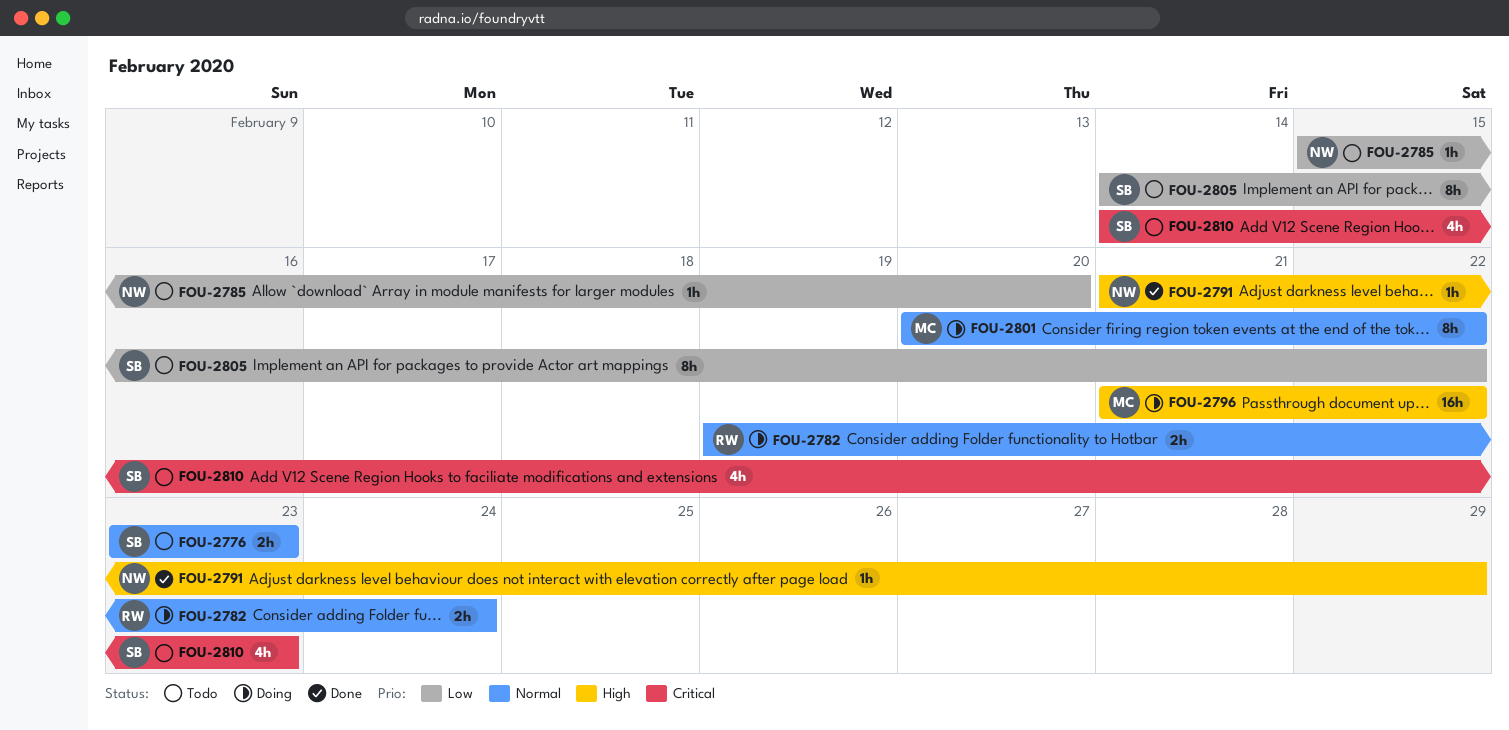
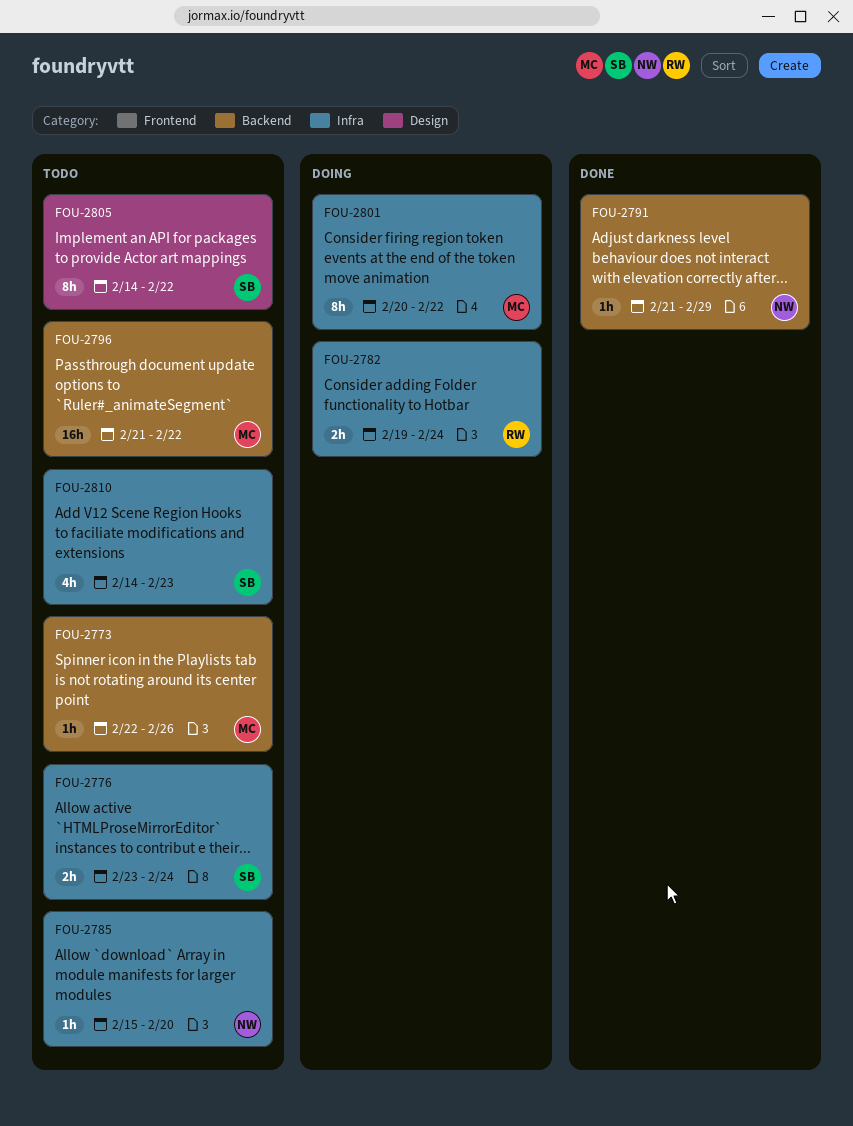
FOU-2773: none -> present
FOU-2776, due: Feb 23 -> Feb 24
FOU-2796, status: Doing -> Todo

